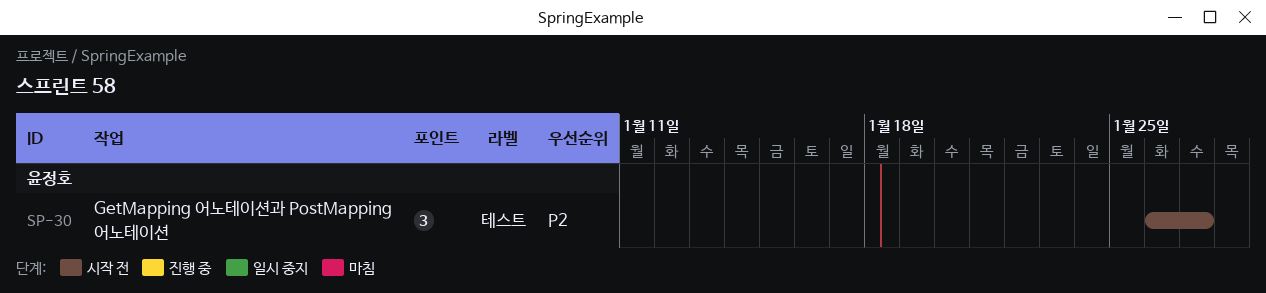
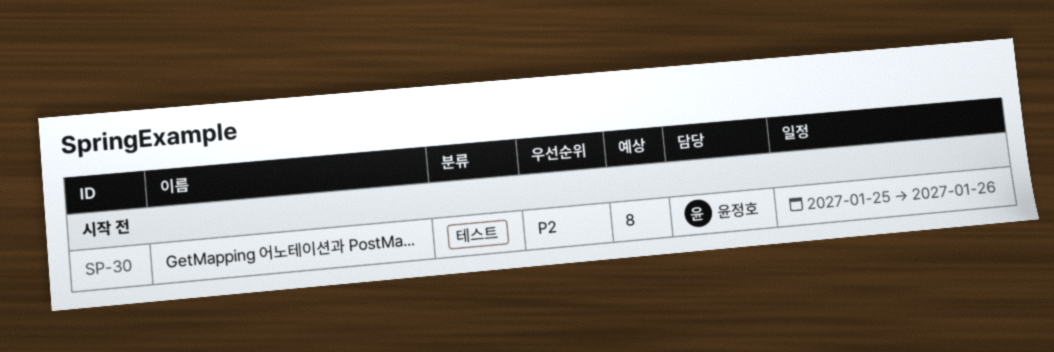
SP-30, estimate: 3 -> 8
SP-30, start: Jan 26 -> Jan 25
SP-30, due: Jan 27 -> Jan 26

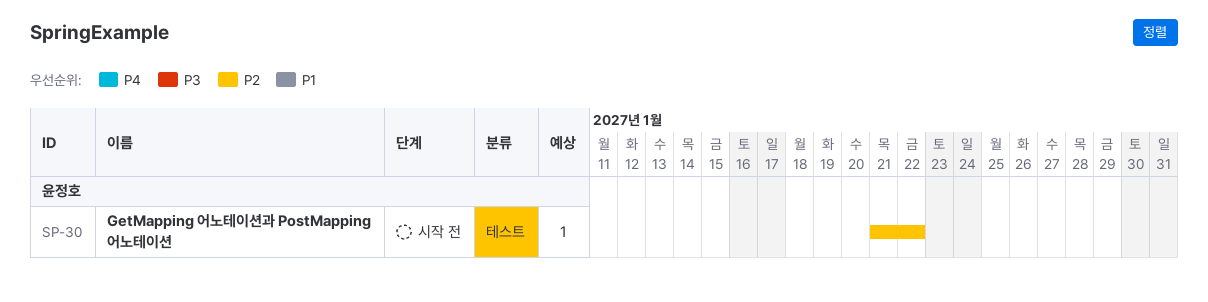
SP-30, estimate: 8 -> 1
SP-30, start: Jan 25 -> Jan 21
SP-30, due: Jan 26 -> Jan 22

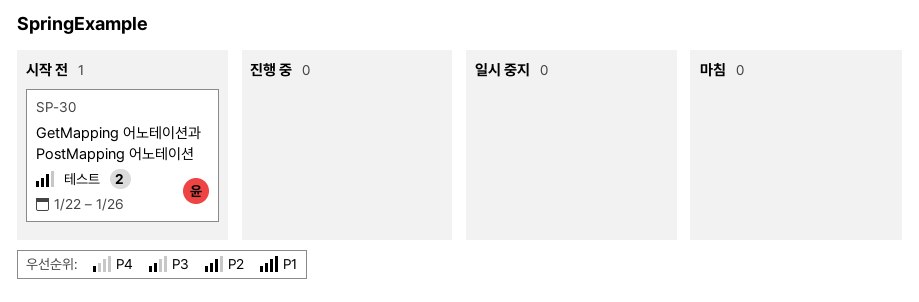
SP-30, estimate: 1 -> 2
SP-30, start: Jan 21 -> Jan 22
SP-30, due: Jan 22 -> Jan 26

